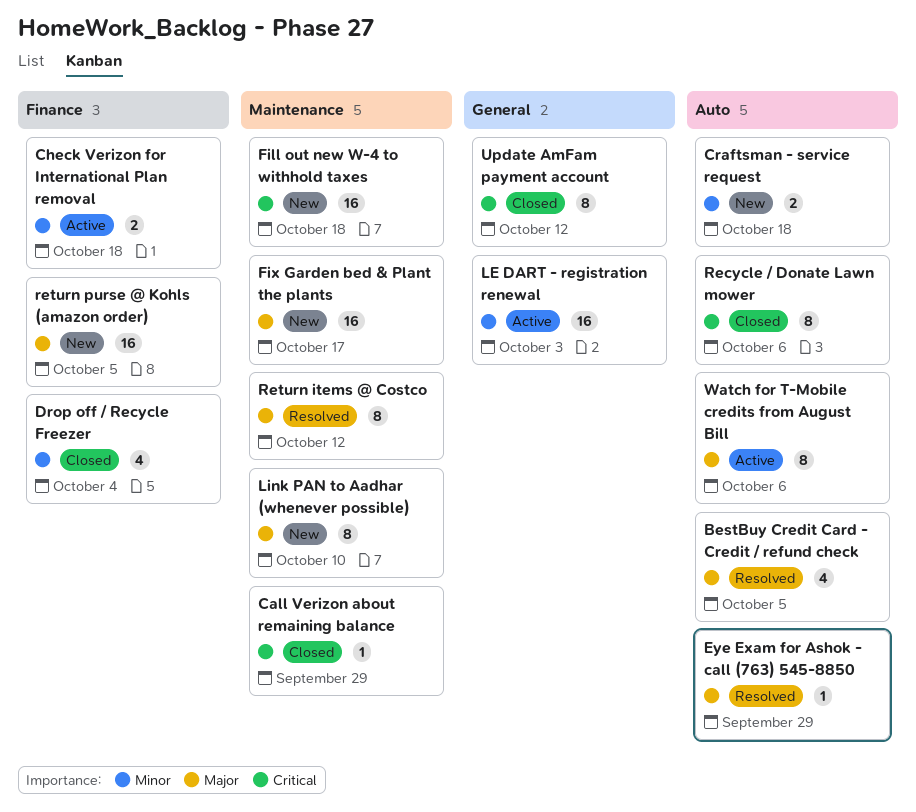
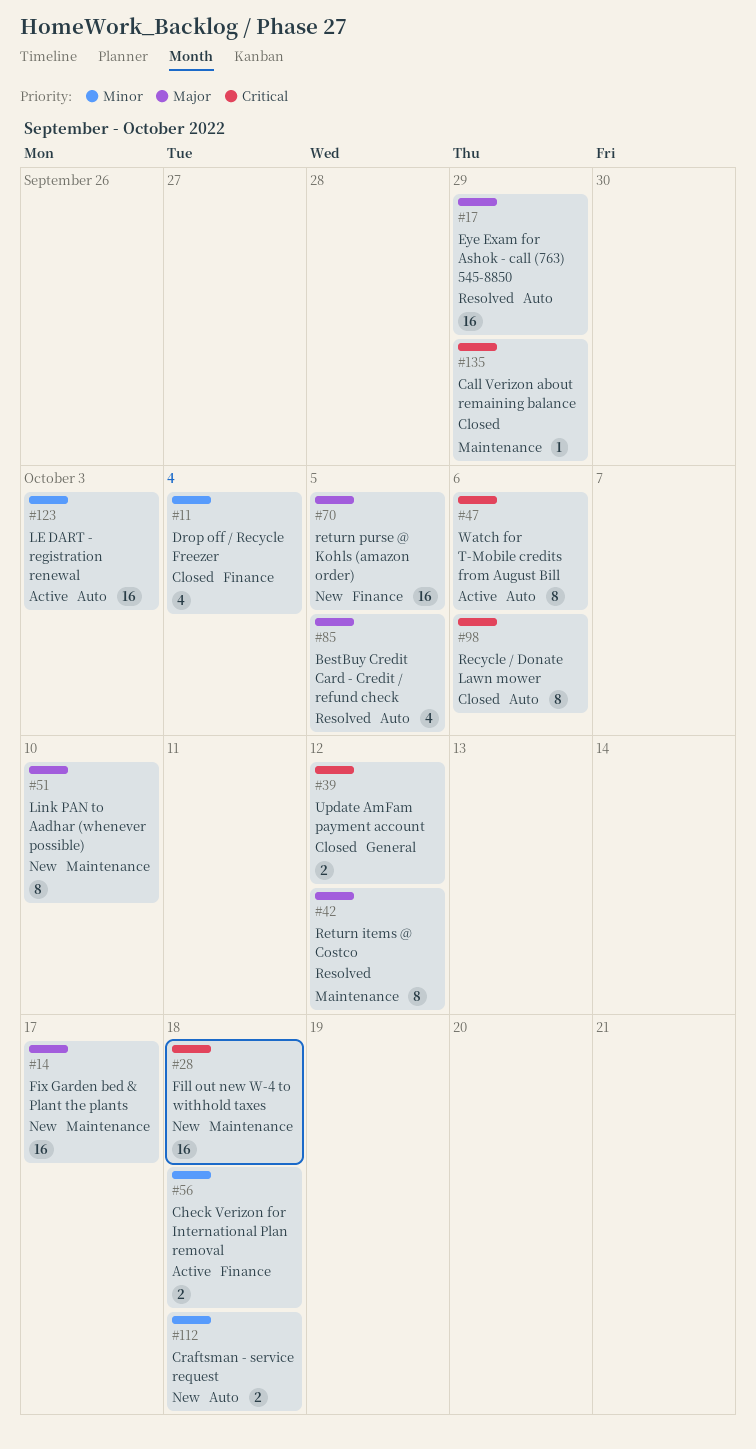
Eye Exam for Ashok - call (763) 545-8850, estimate: 1 -> 16
LE DART - registration renewal, label: General -> Auto
Update AmFam payment account, estimate: 8 -> 2
Watch for T-Mobile credits from August Bill, priority: Major -> Critical

